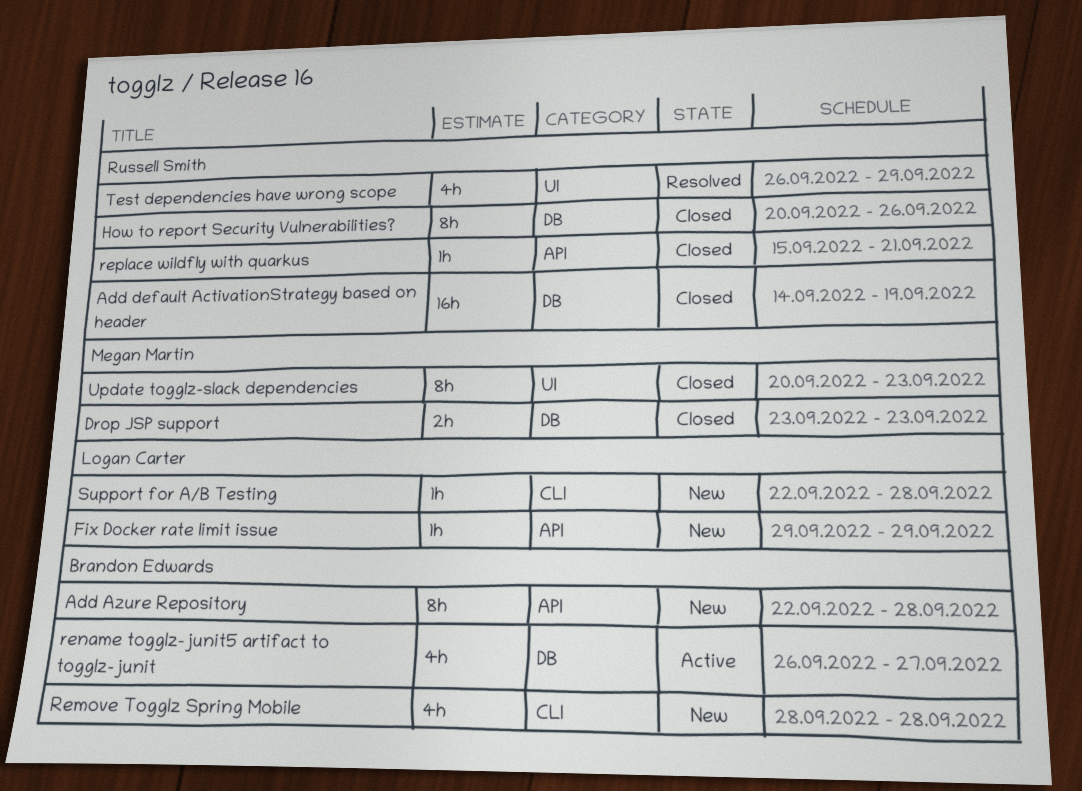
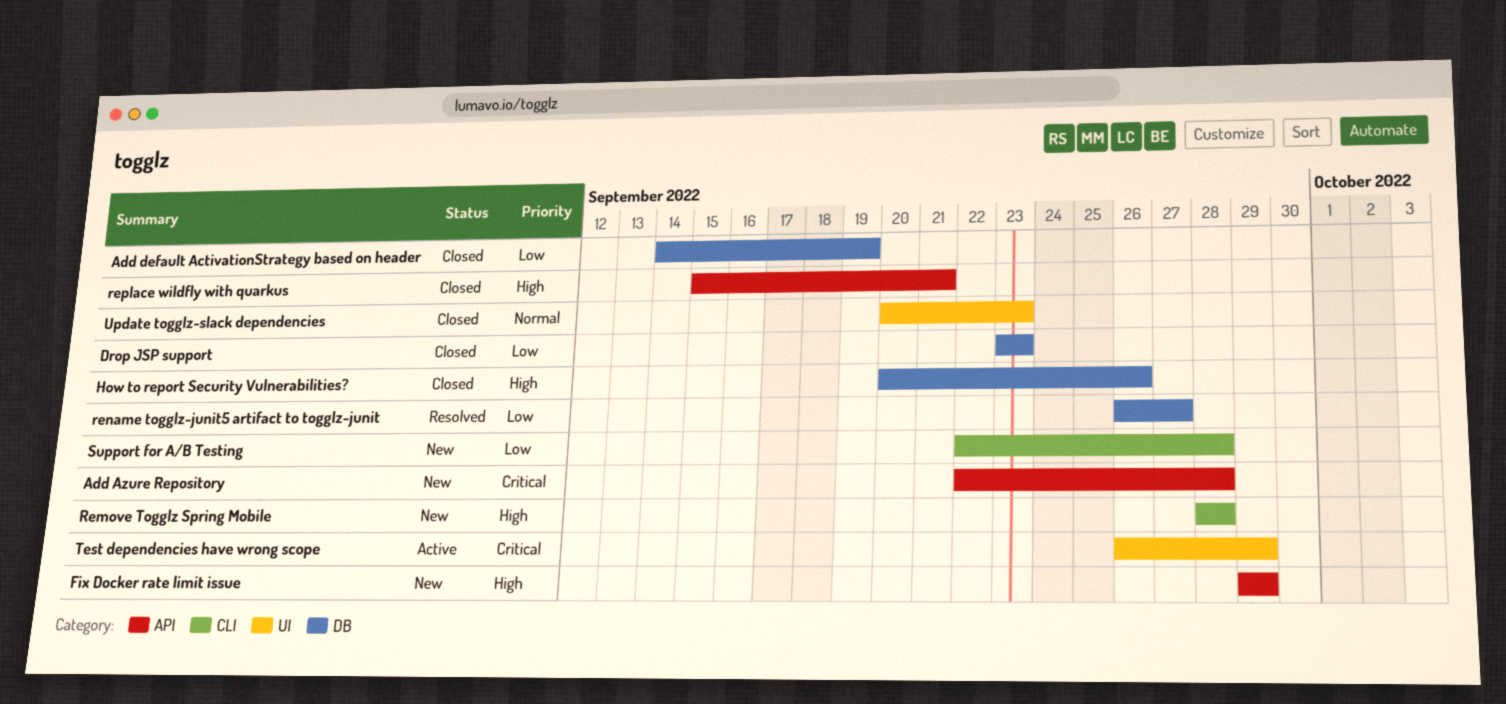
rename togglz-junit5 artifact to togglz-junit, status: Active -> Resolved
Test dependencies have wrong scope, status: Resolved -> Active

